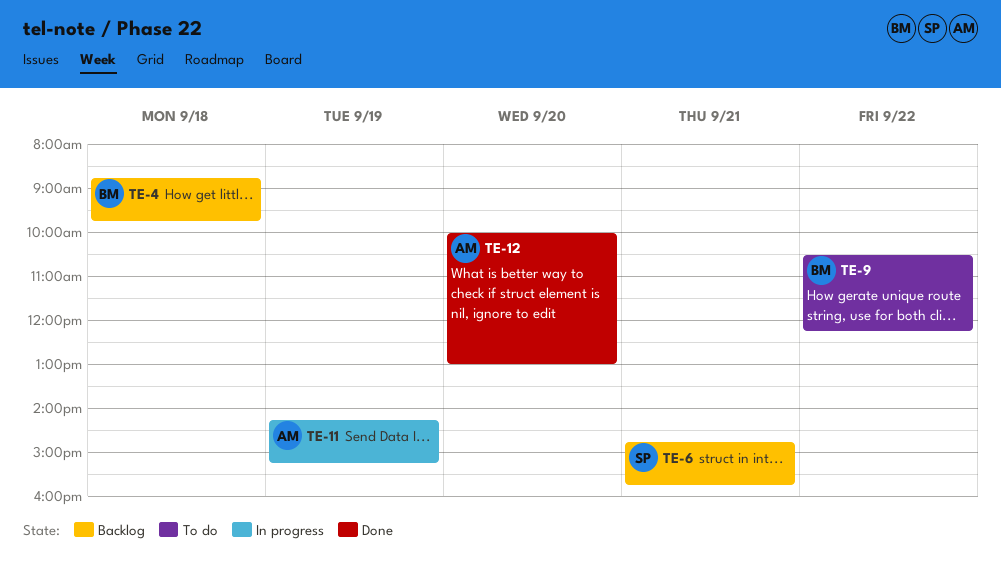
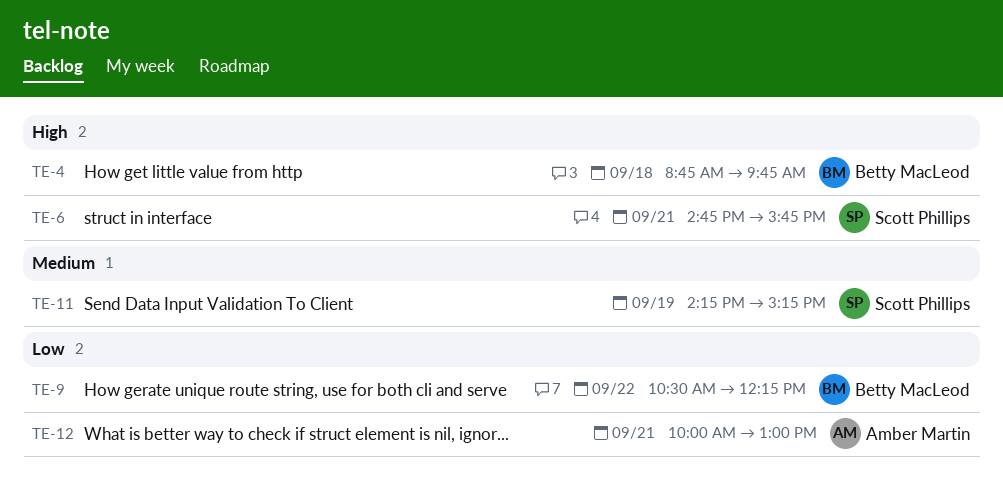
TE-11, owner: Amber Martin -> Scott Phillips
TE-12, day: Sep 20 -> Sep 21

